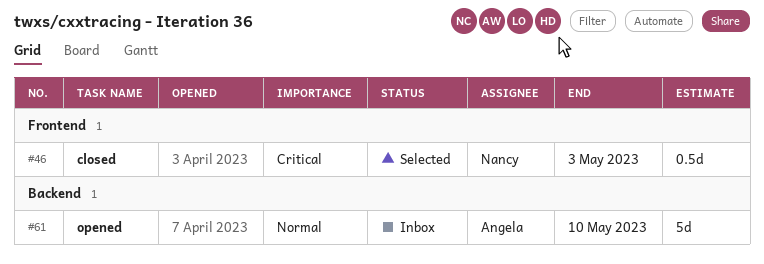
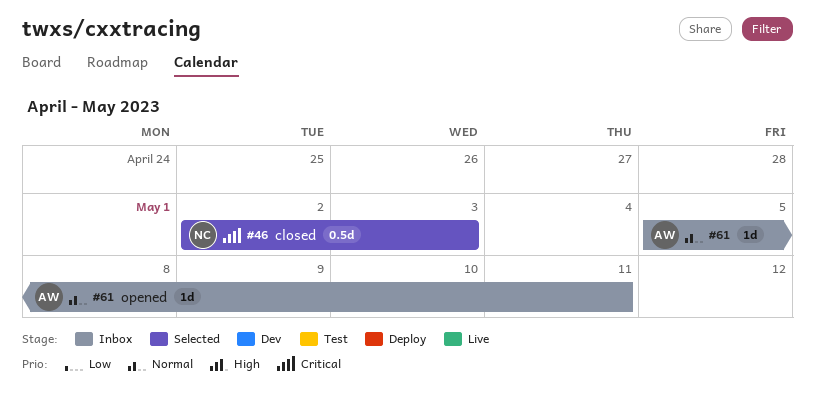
#61, estimate: 5d -> 1d
#61, due: May 10 -> May 11

